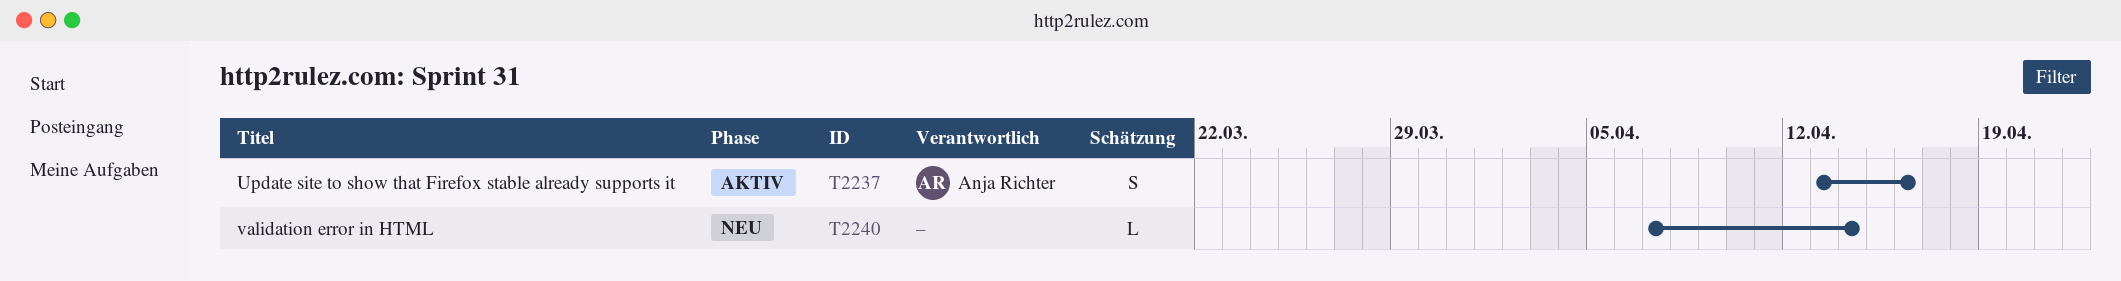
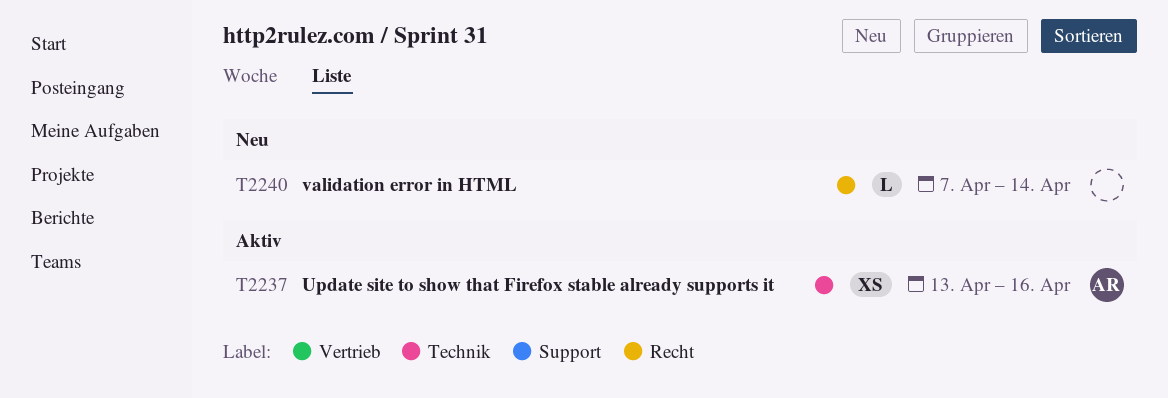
T2237, estimate: S -> XS

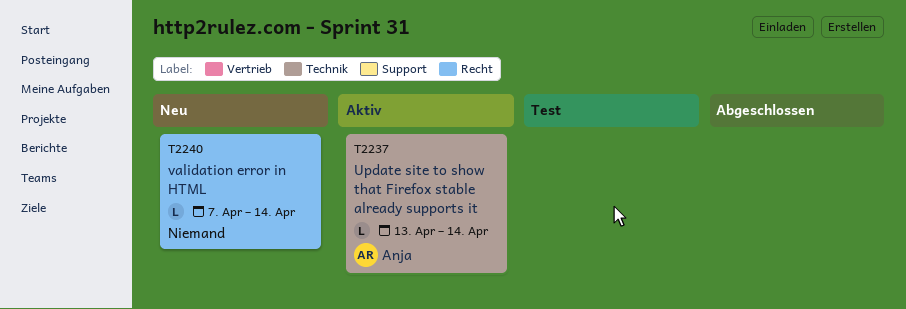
T2237, estimate: XS -> L
T2237, due: Apr 16 -> Apr 14

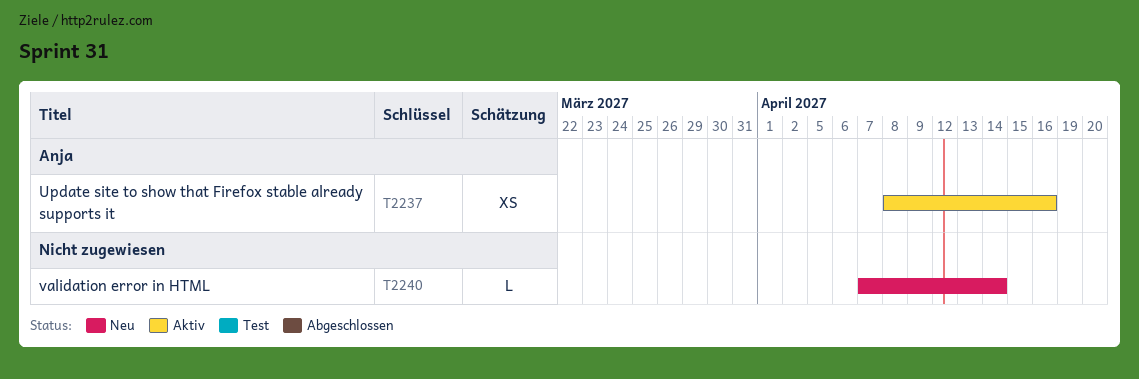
T2237, estimate: L -> XS
T2237, start: Apr 13 -> Apr 8
T2237, due: Apr 14 -> Apr 16

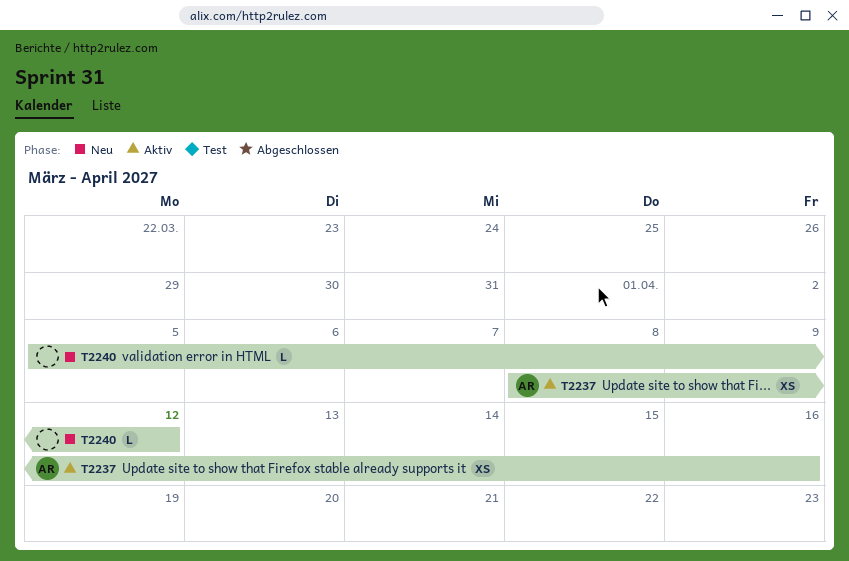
T2240, start: Apr 7 -> Apr 5
T2240, due: Apr 14 -> Apr 12

